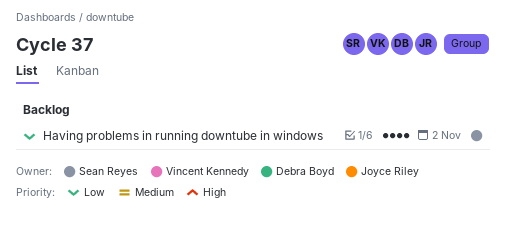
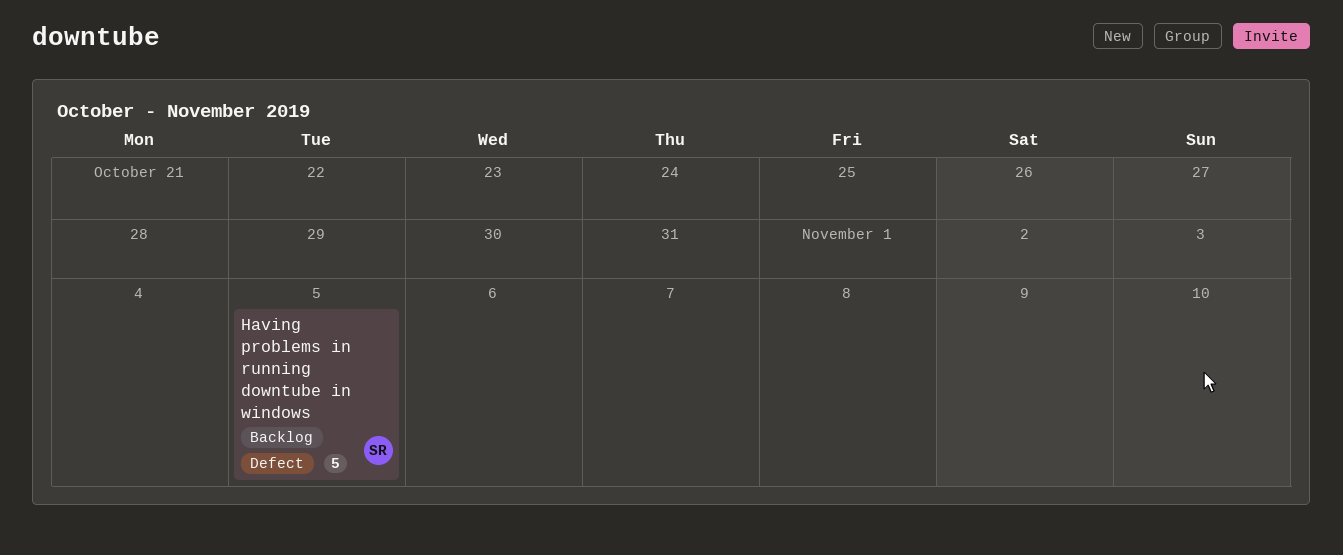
Having problems in running downtube in windows, estimate: 4 -> 5
Having problems in running downtube in windows, due: Nov 2 -> Nov 5

